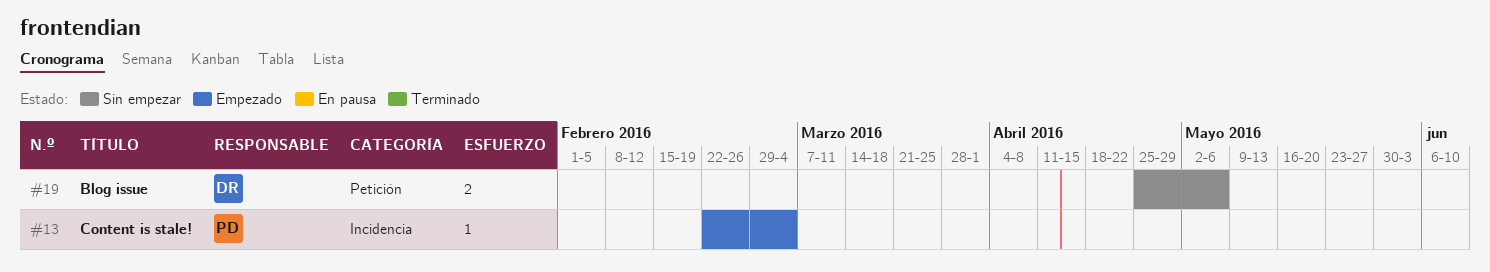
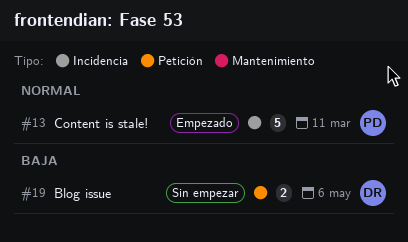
#13, estimate: 1 -> 5
#13, due: Mar 4 -> Mar 11

